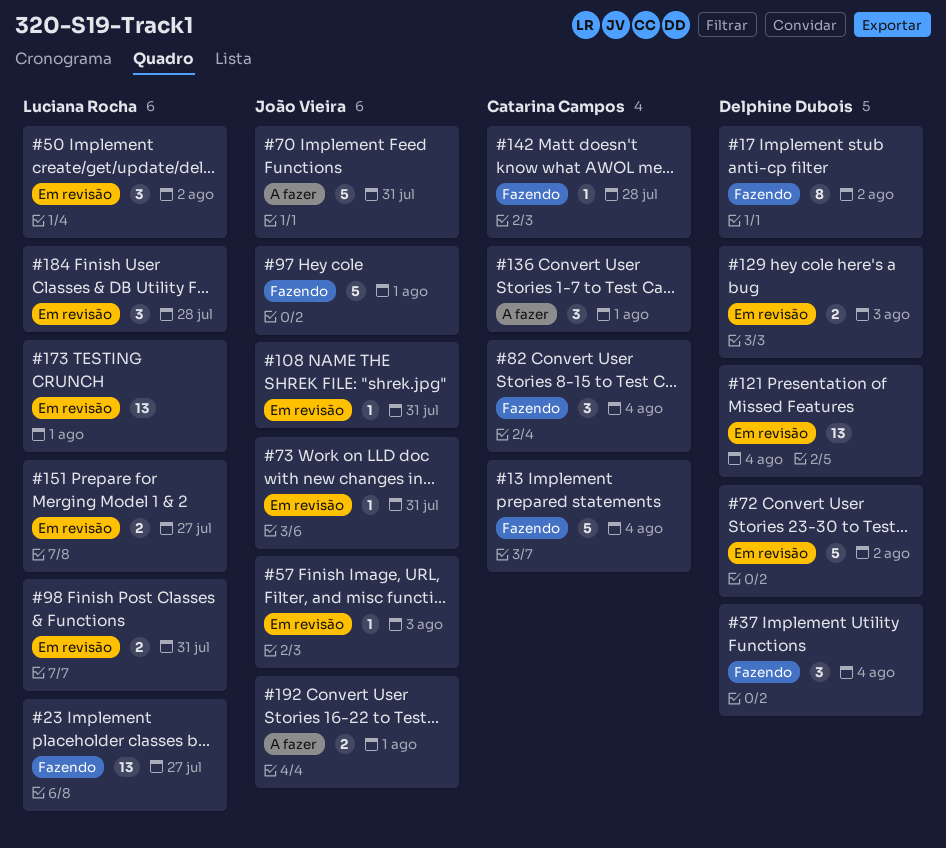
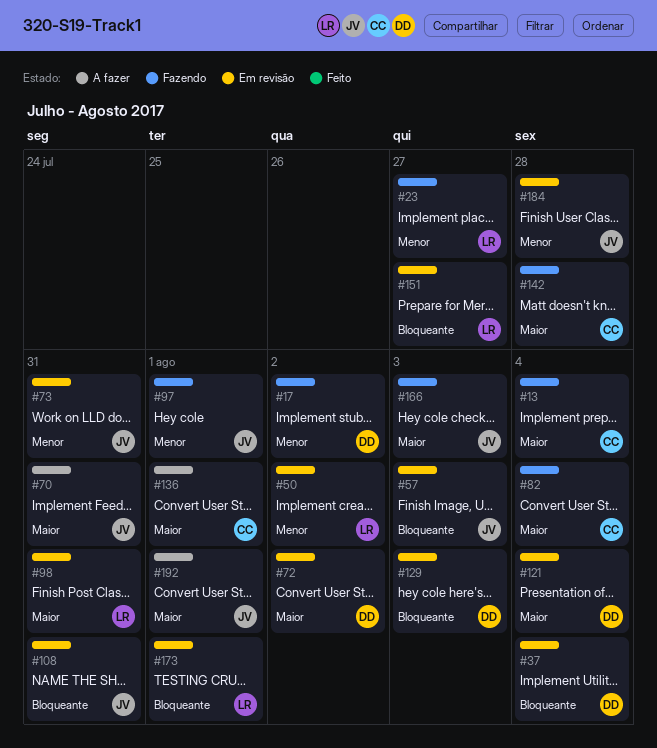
#37, status: Fazendo -> Em revisão
#166: none -> present
#184, owner: Luciana Rocha -> João Vieira

